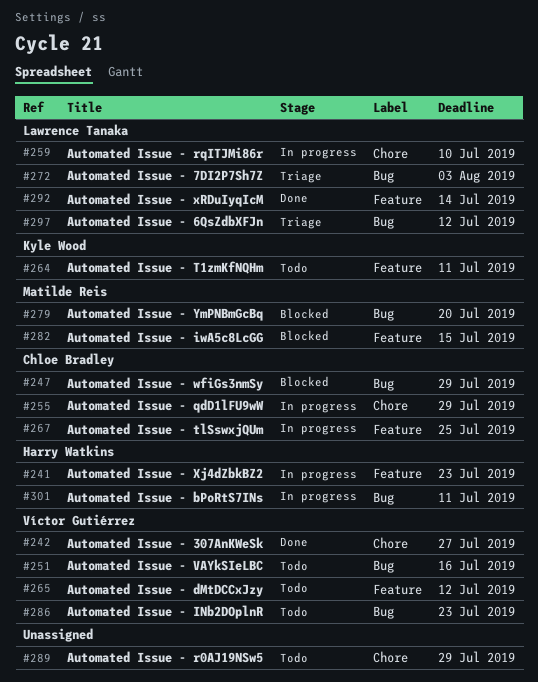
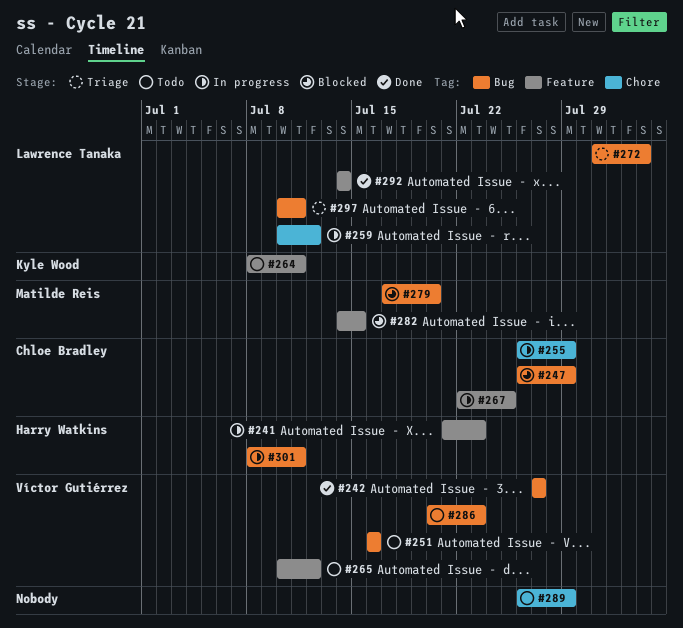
#242, label: Chore -> Bug
#259, due: Jul 10 -> Jul 12
#297, due: Jul 12 -> Jul 11

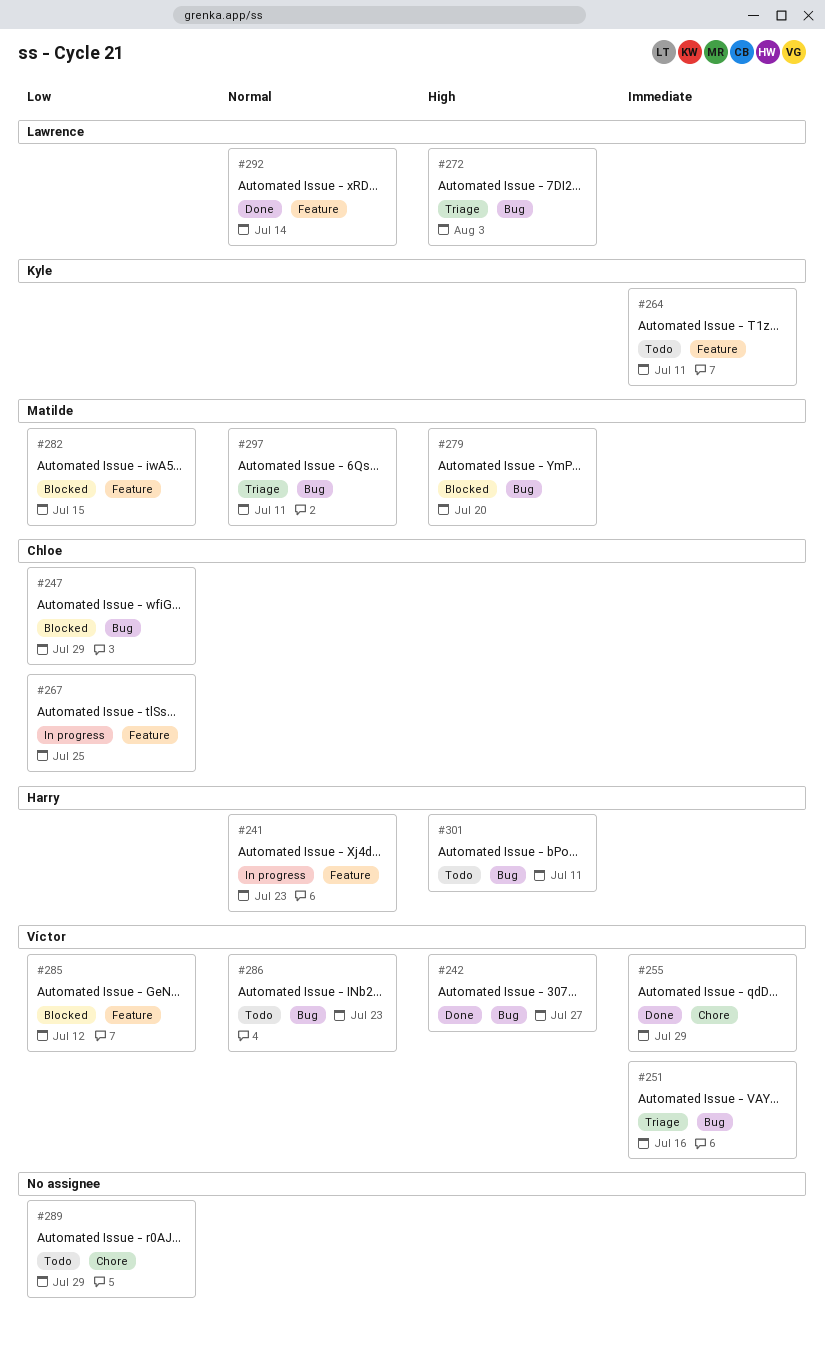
#251, status: Todo -> Triage
#255, status: In progress -> Done
#255, owner: Chloe Bradley -> Víctor Gutiérrez
#259: present -> none
#265: present -> none
#285: none -> present
#297, owner: Lawrence Tanaka -> Matilde Reis
#301, status: In progress -> Todo

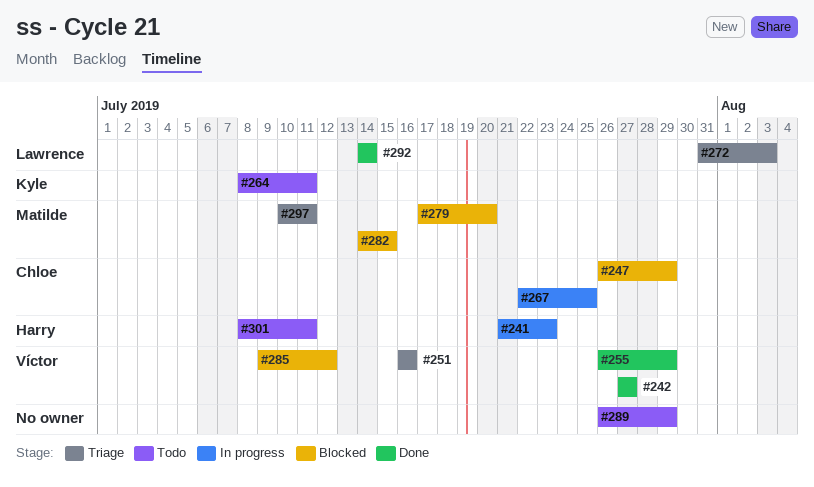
#286: present -> none

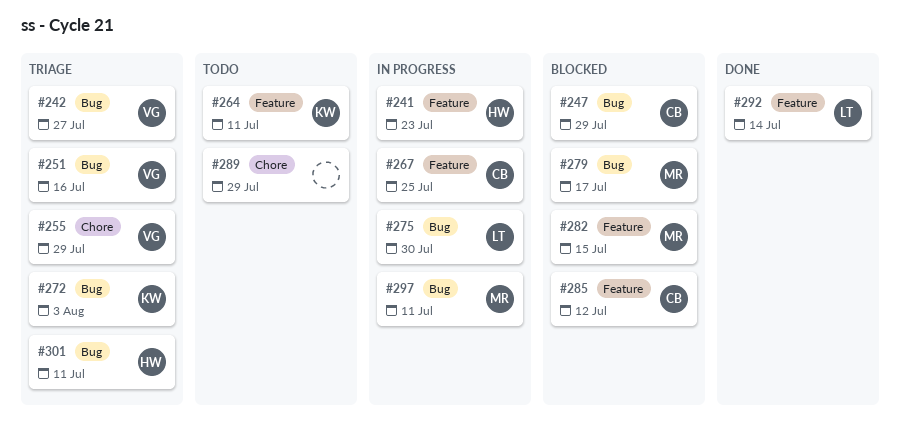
#242, status: Done -> Triage
#255, status: Done -> Triage
#272, owner: Lawrence -> Kyle
#275: none -> present
#279, due: Jul 20 -> Jul 17
#285, owner: Víctor -> Chloe
#297, status: Triage -> In progress
#301, status: Todo -> Triage

